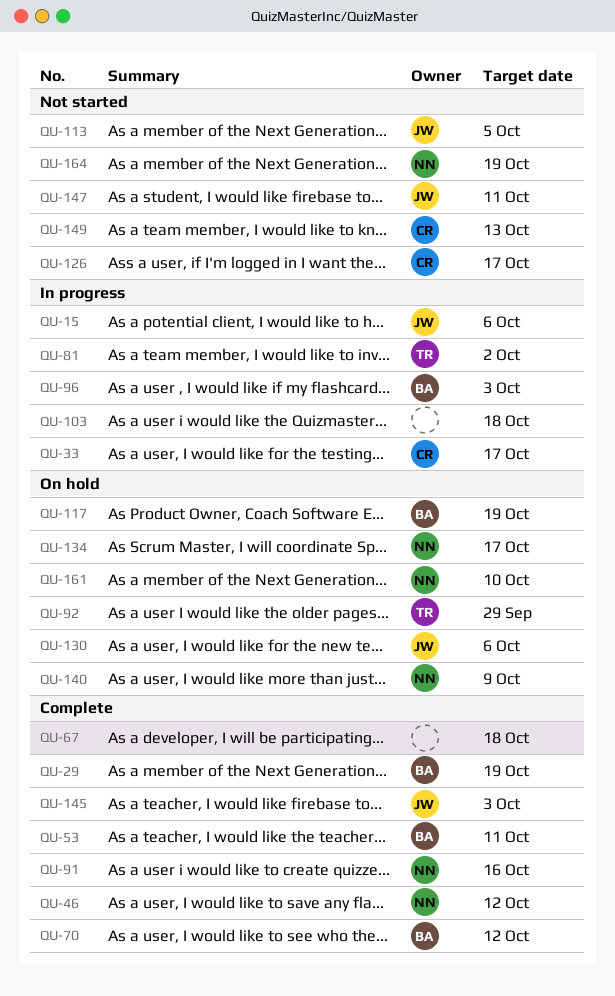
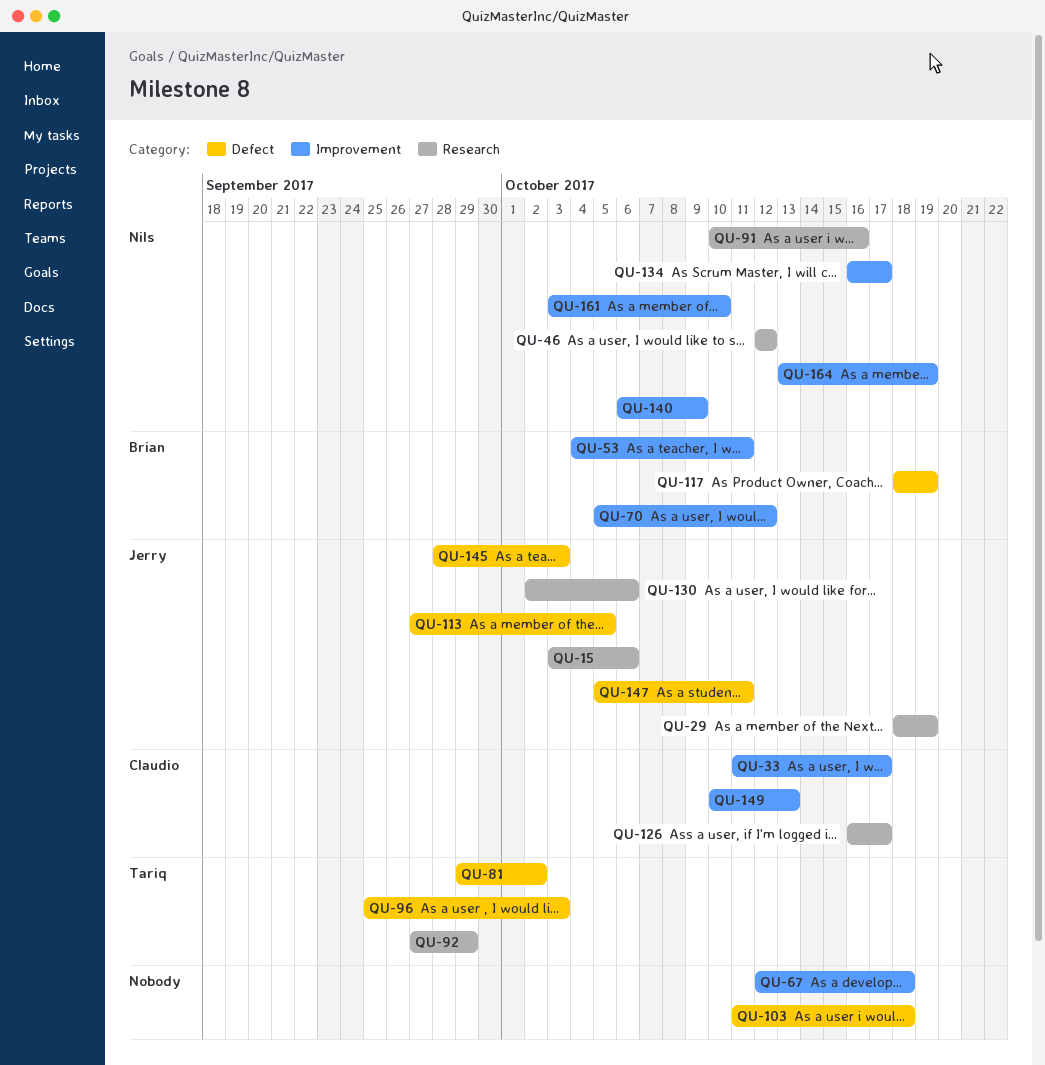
QU-29, owner: Brian -> Jerry
QU-96, owner: Brian -> Tariq

